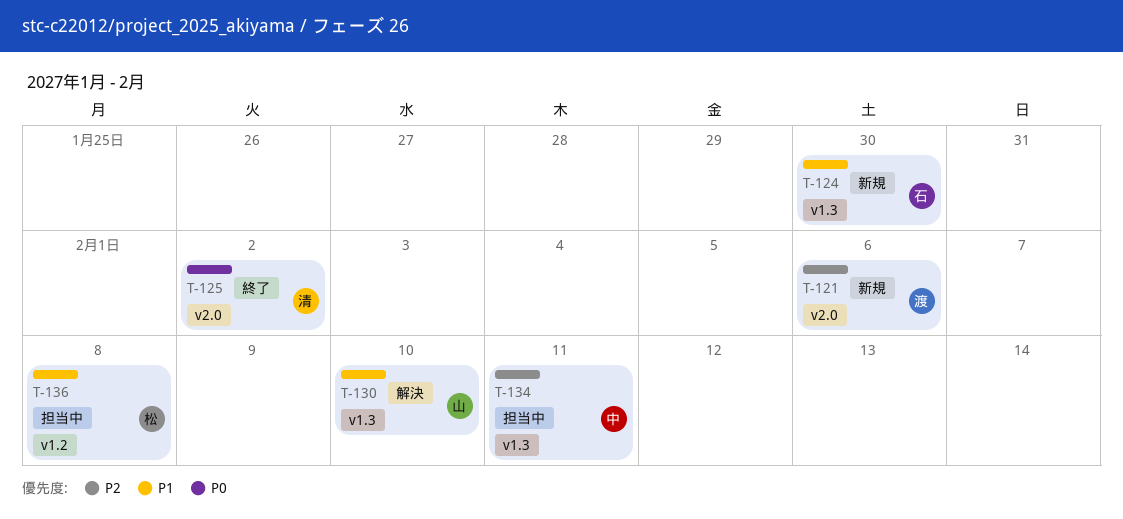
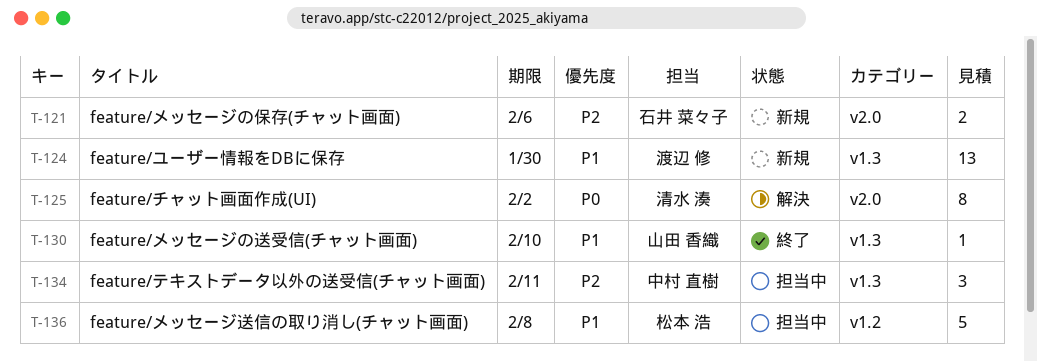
T-121, owner: 渡辺 修 -> 石井 菜々子
T-124, owner: 石井 菜々子 -> 渡辺 修
T-125, status: 終了 -> 解決
T-130, status: 解決 -> 終了

